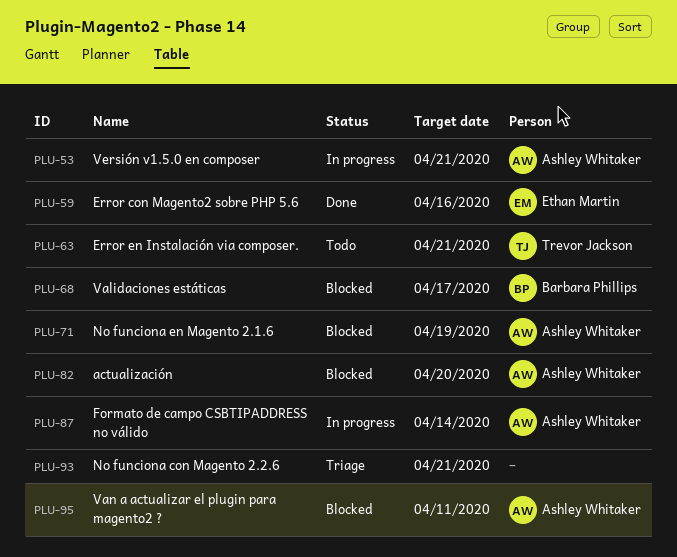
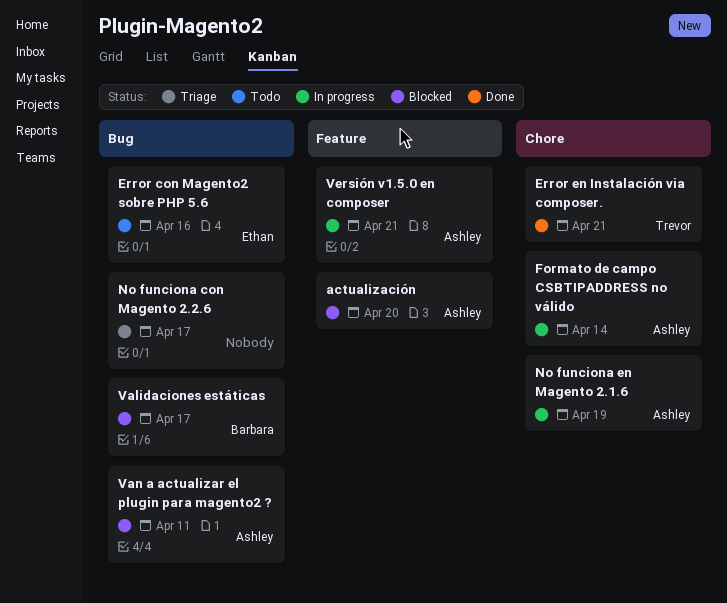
Error con Magento2 sobre PHP 5.6, status: Done -> Todo
Error en Instalación via composer., status: Todo -> Done
No funciona con Magento 2.2.6, due: Apr 21 -> Apr 17
No funciona en Magento 2.1.6, status: Blocked -> In progress

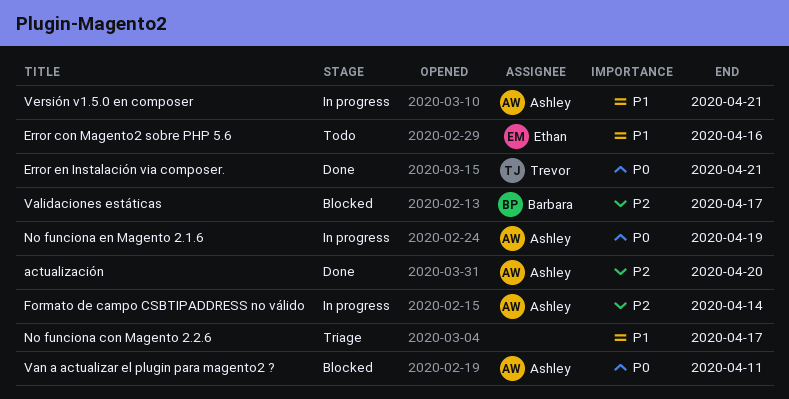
actualización, status: Blocked -> Done

